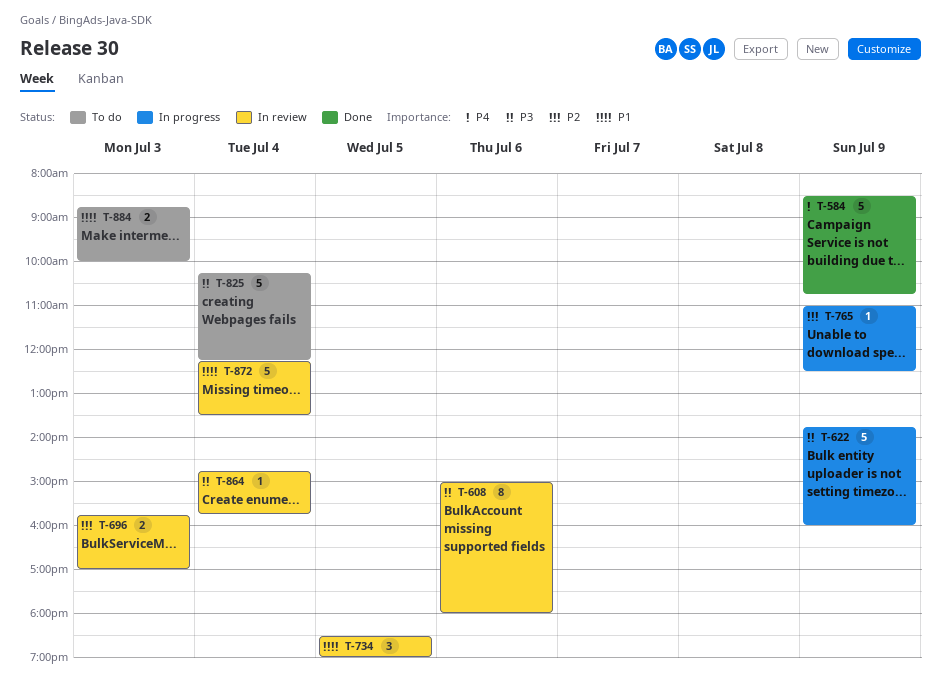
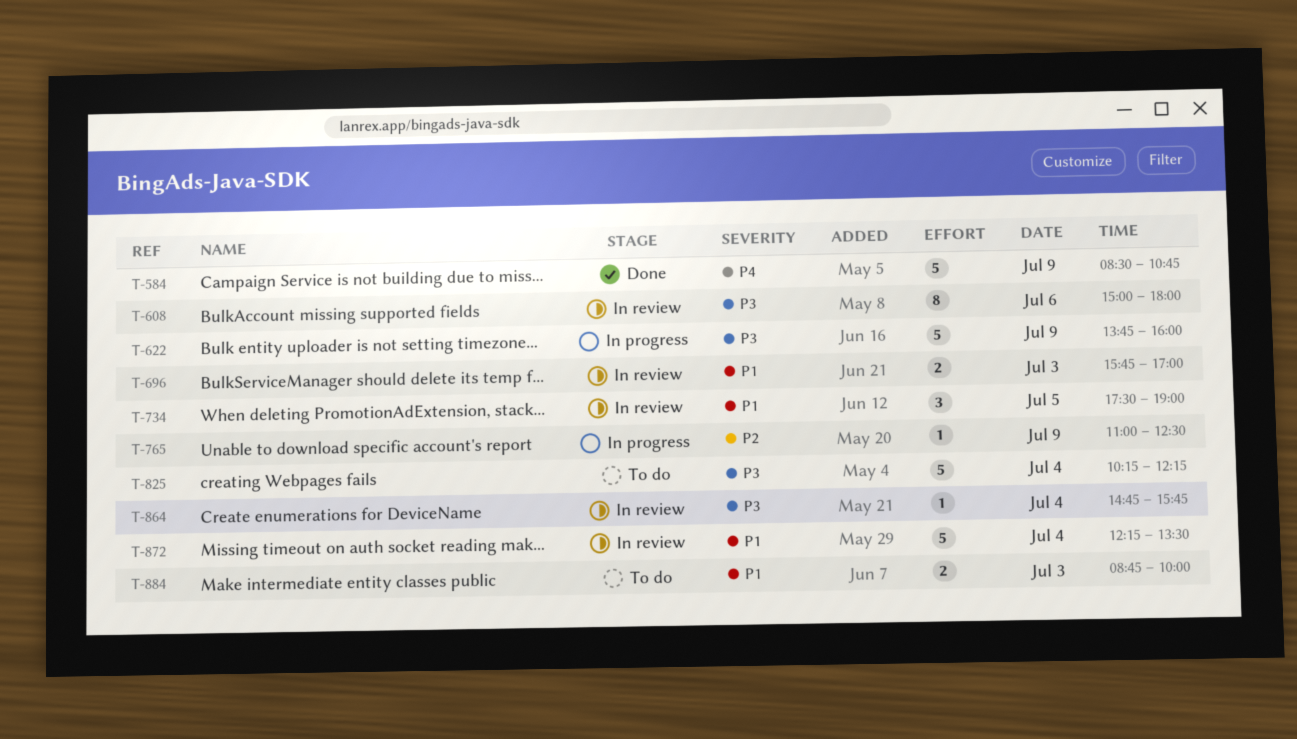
T-696, priority: P2 -> P1
T-734, begins: 18:30 -> 17:30

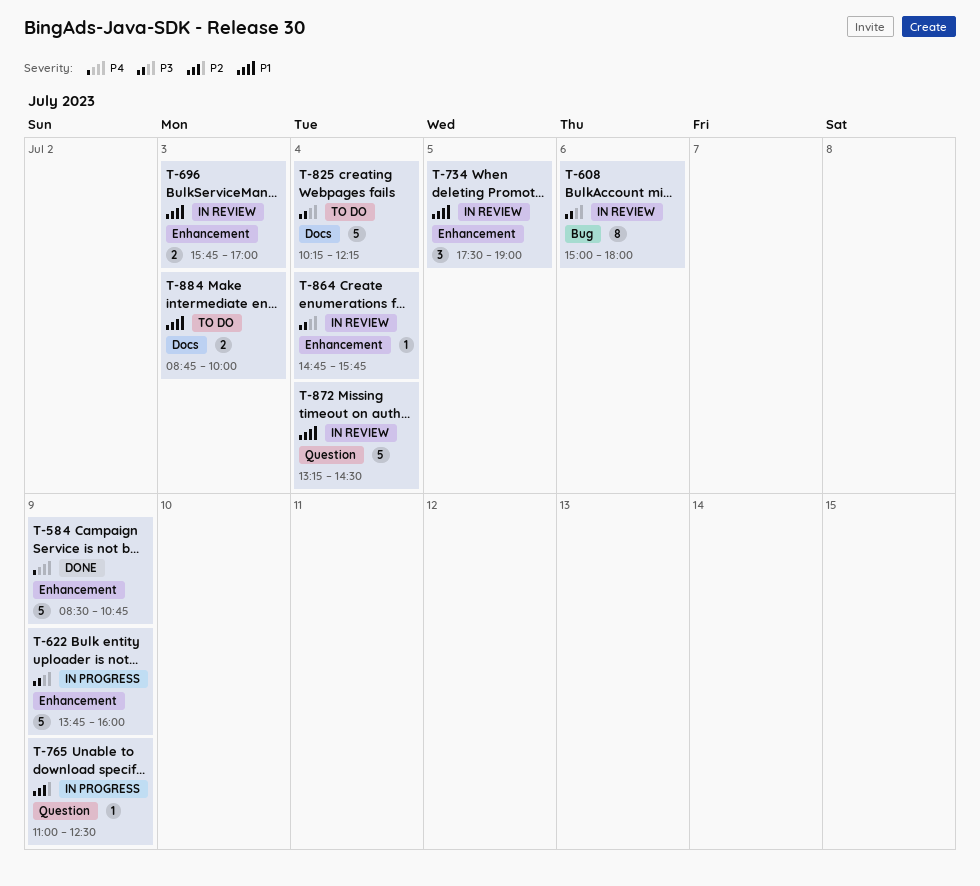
T-872, begins: 12:15 -> 13:15
T-872, ends: 13:30 -> 14:30

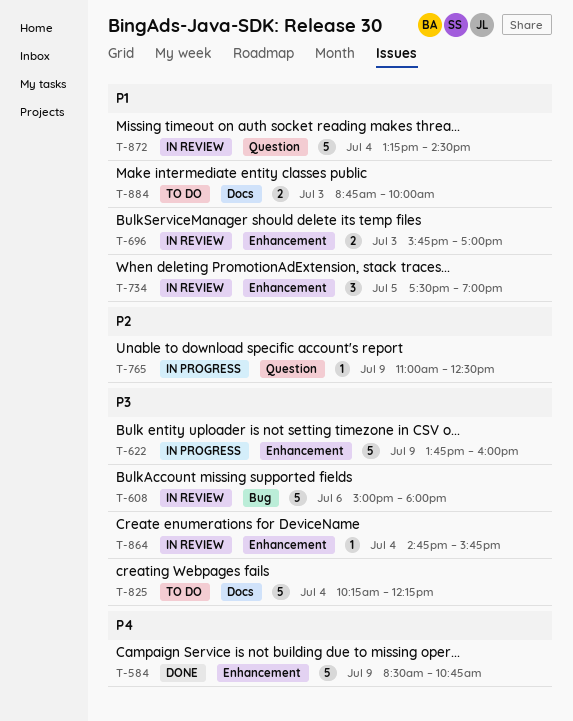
T-608, estimate: 8 -> 5

